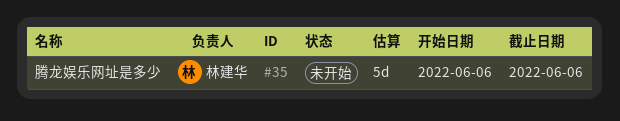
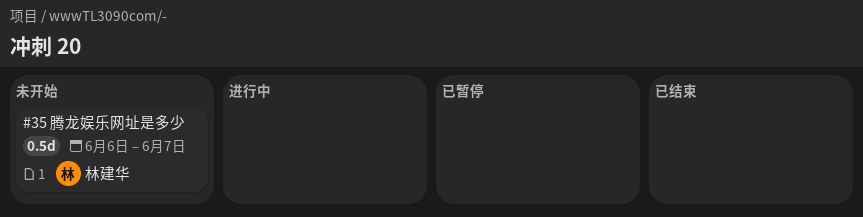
#35, estimate: 5d -> 0.5d
#35, due: Jun 6 -> Jun 7

